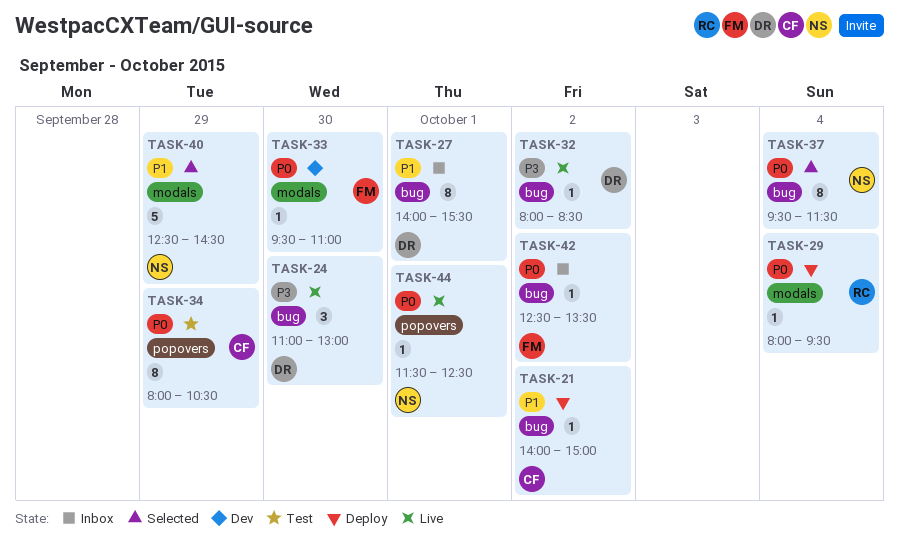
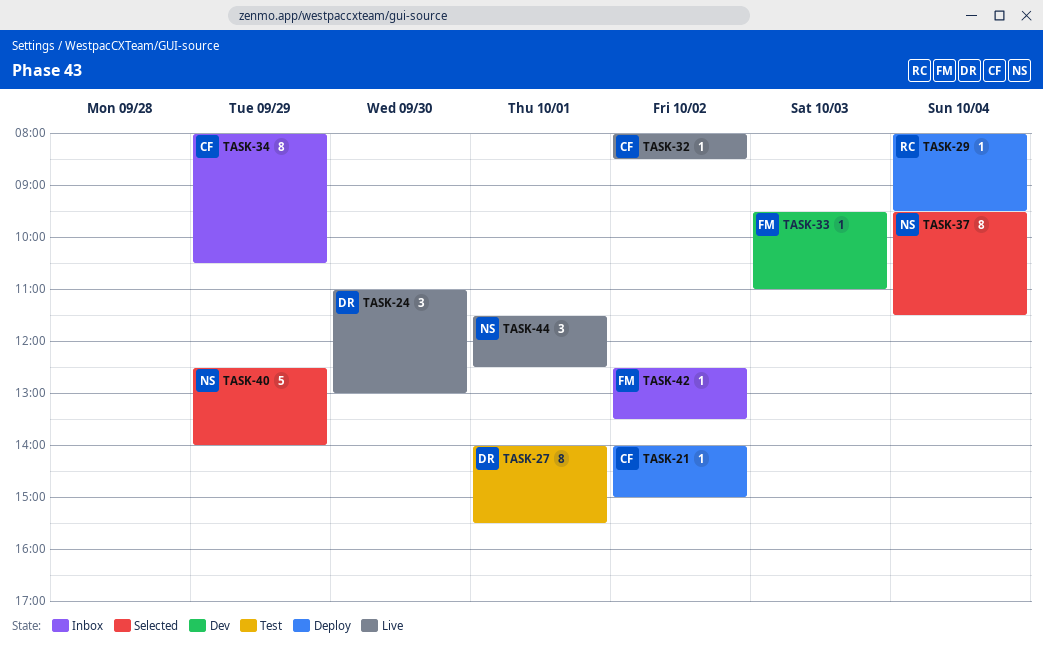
TASK-27, status: Inbox -> Test
TASK-32, owner: DR -> CF
TASK-33, day: Sep 30 -> Oct 3
TASK-34, status: Test -> Inbox
TASK-40, ends: 14:30 -> 14:00
TASK-44, estimate: 1 -> 3

